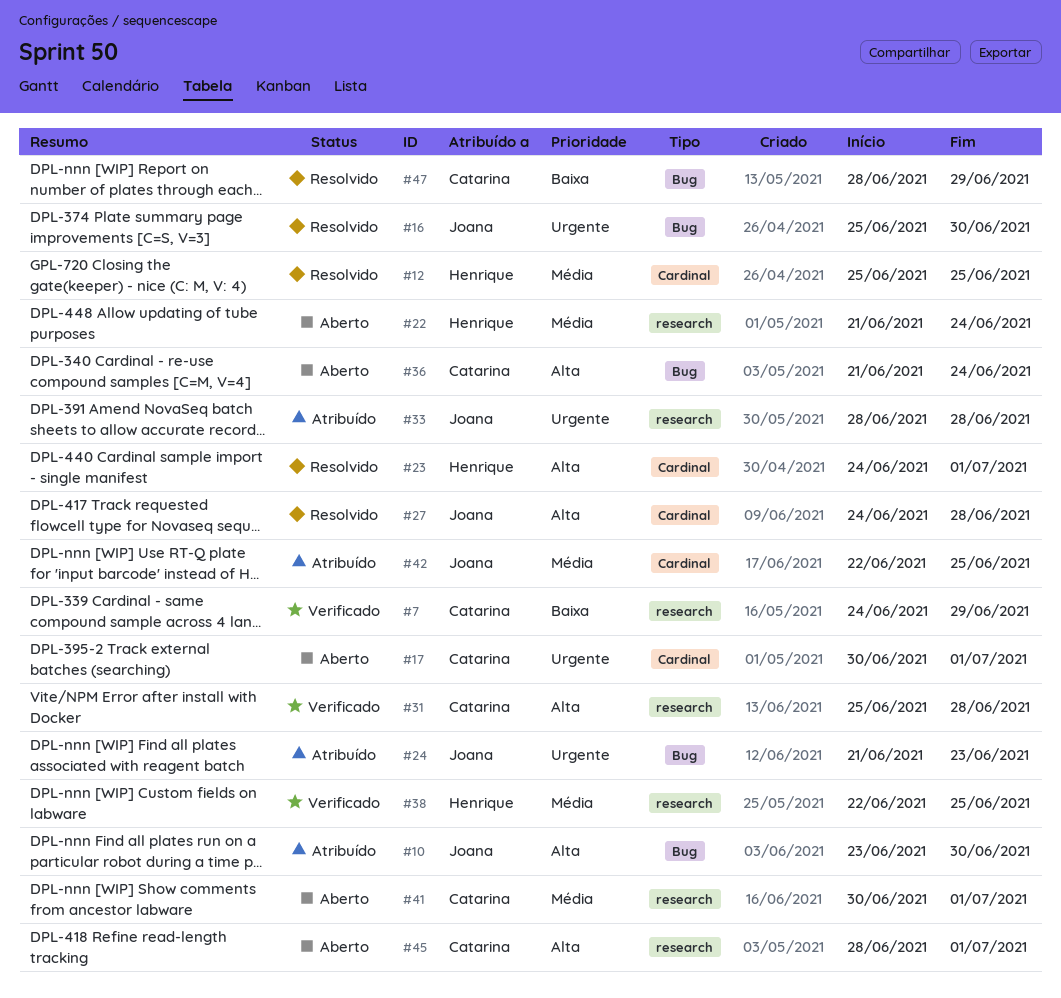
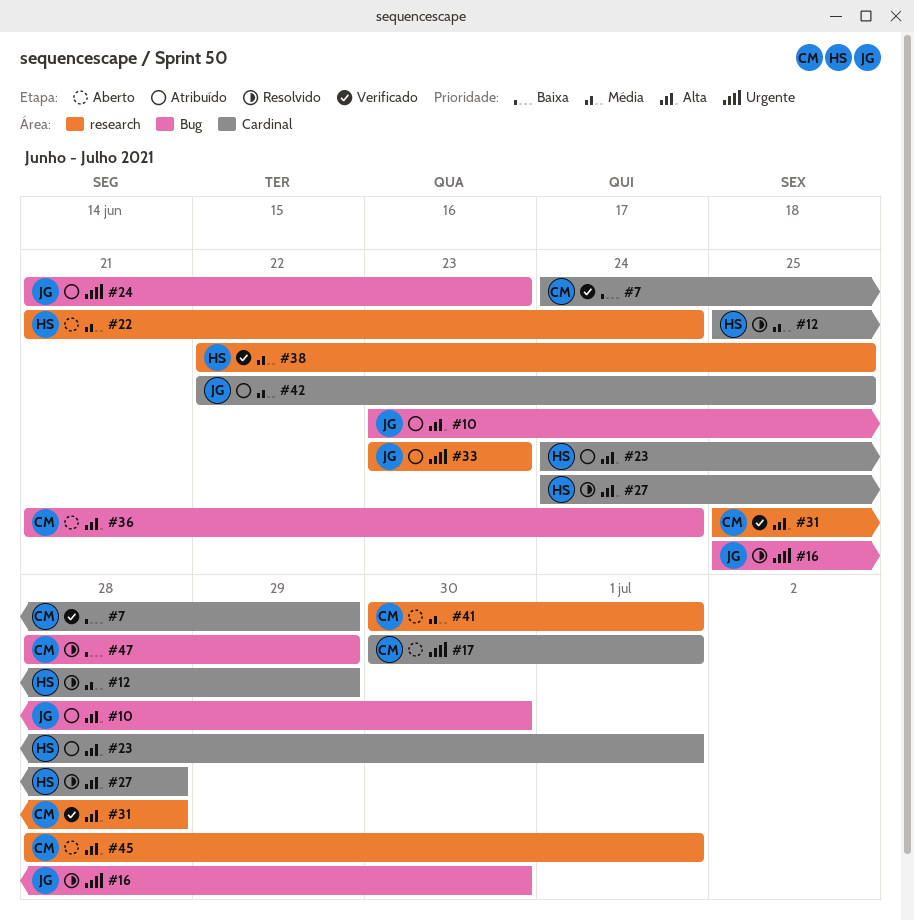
#7, label: research -> Cardinal
#12, due: Jun 25 -> Jun 29
#23, status: Resolvido -> Atribuído
#27, owner: Joana -> Henrique
#33, start: Jun 28 -> Jun 23
#33, due: Jun 28 -> Jun 23

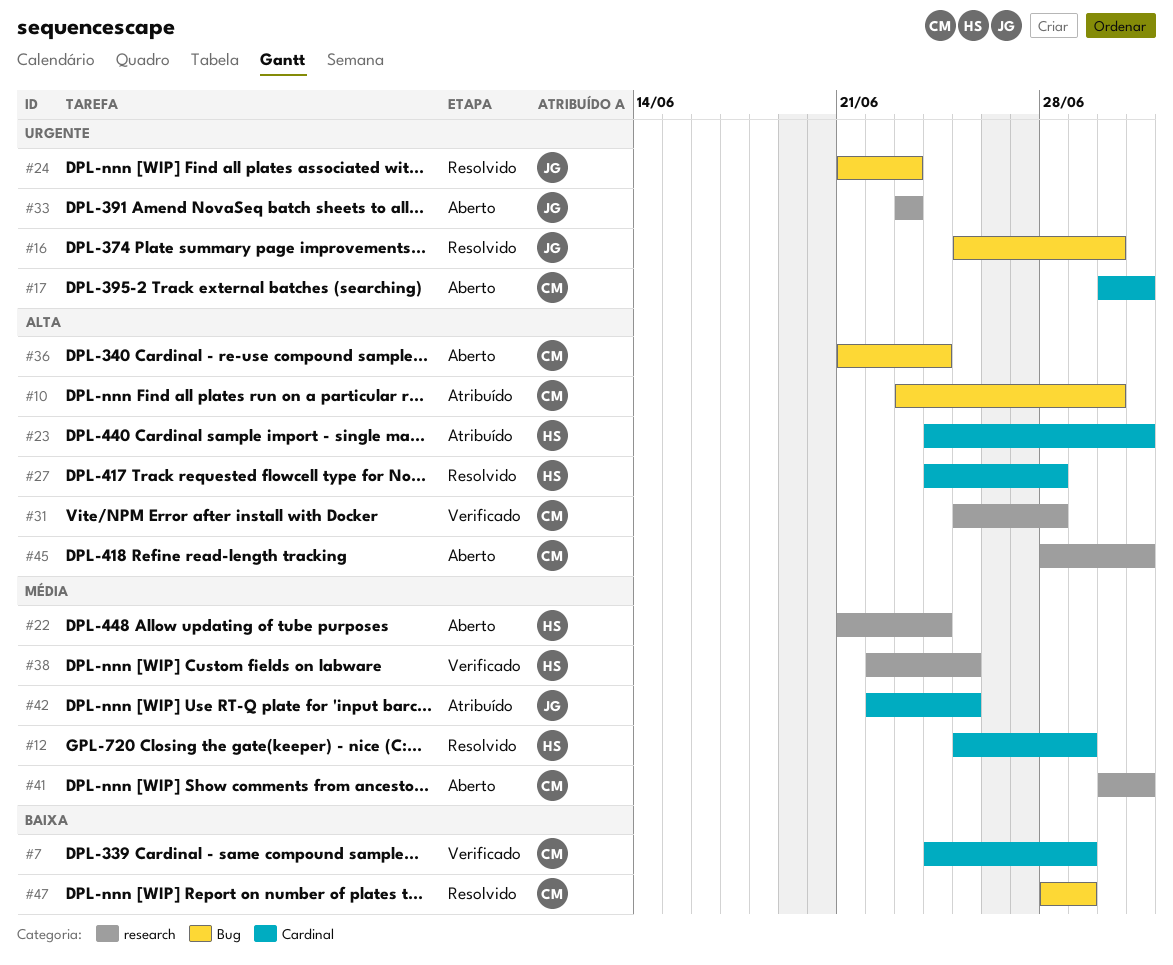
#10, owner: JG -> CM
#24, status: Atribuído -> Resolvido
#33, status: Atribuído -> Aberto

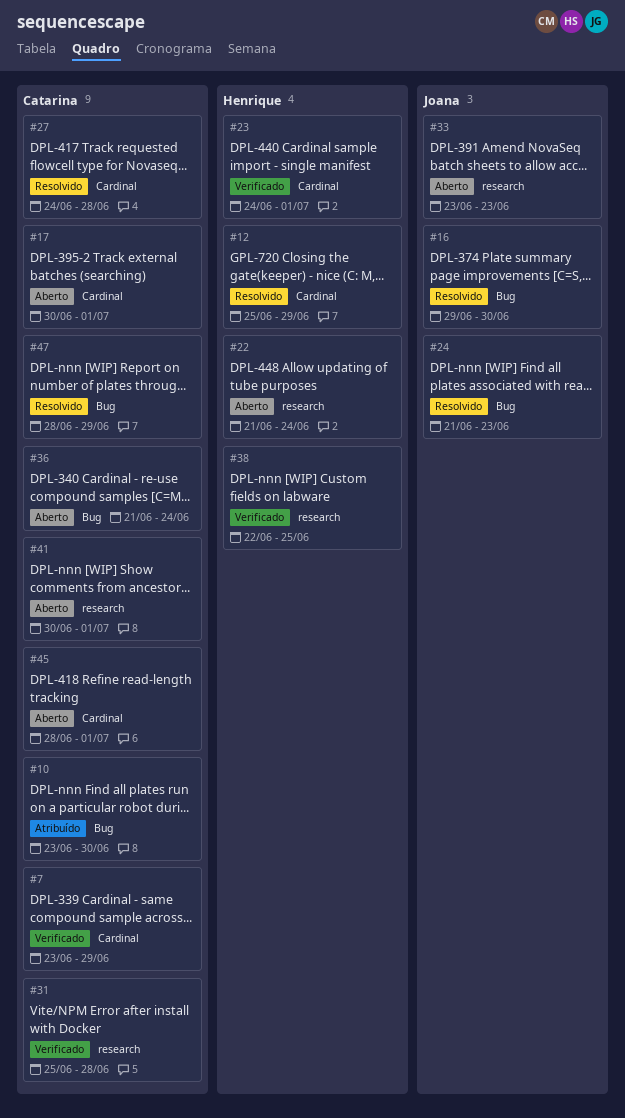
#7, start: Jun 24 -> Jun 23
#16, start: Jun 25 -> Jun 29
#23, status: Atribuído -> Verificado
#27, owner: Henrique -> Catarina
#42: present -> none
#45, label: research -> Cardinal

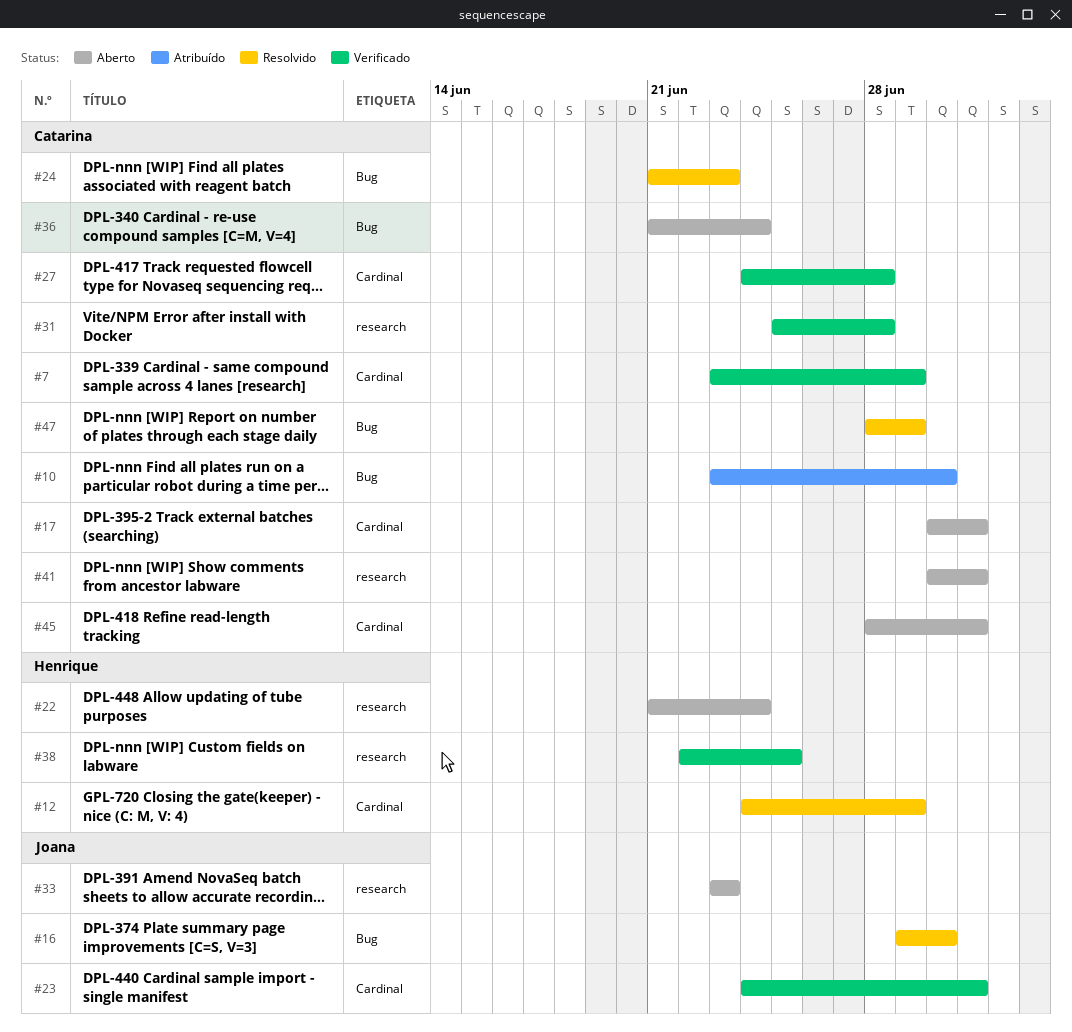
#12, start: Jun 25 -> Jun 24
#23, owner: Henrique -> Joana
#24, owner: Joana -> Catarina
#27, status: Resolvido -> Verificado

